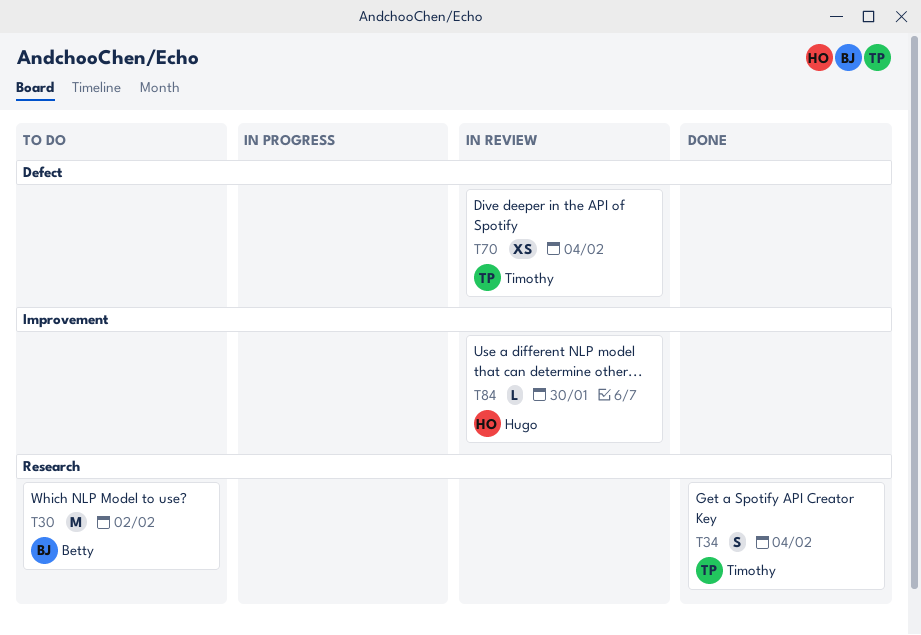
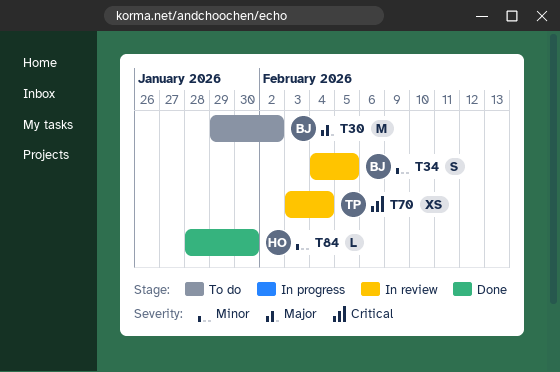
T34, status: Done -> In review
T34, owner: Timothy -> Betty
T34, due: Feb 4 -> Feb 5
T84, status: In review -> Done

